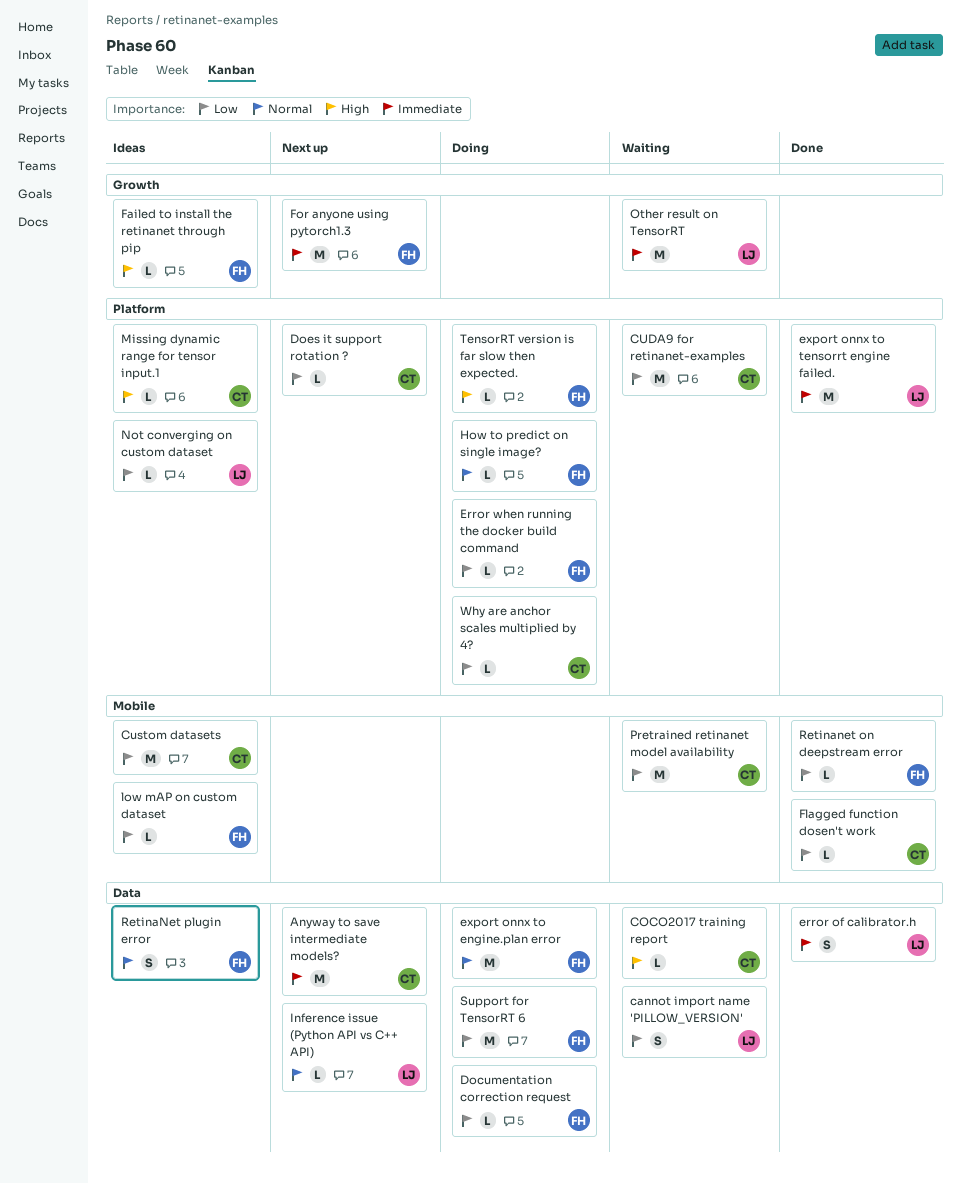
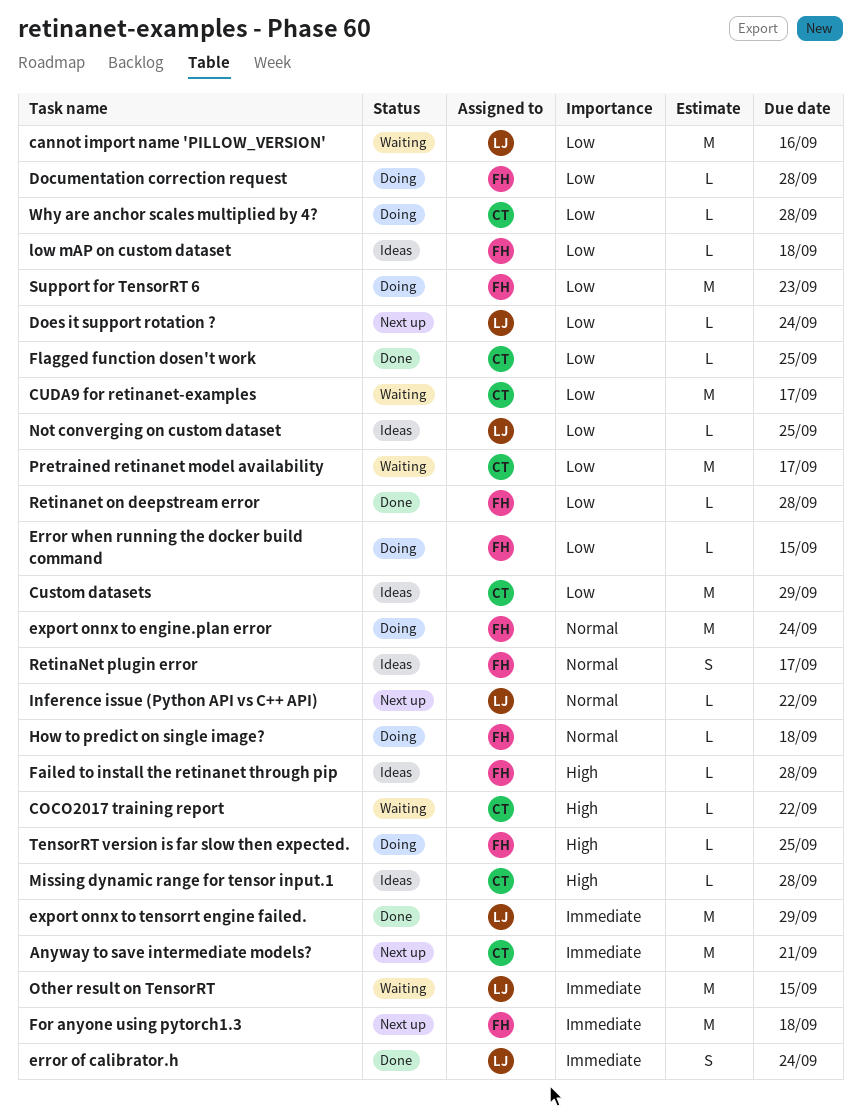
cannot import name 'PILLOW_VERSION', estimate: S -> M
Does it support rotation ?, owner: CT -> LJ

